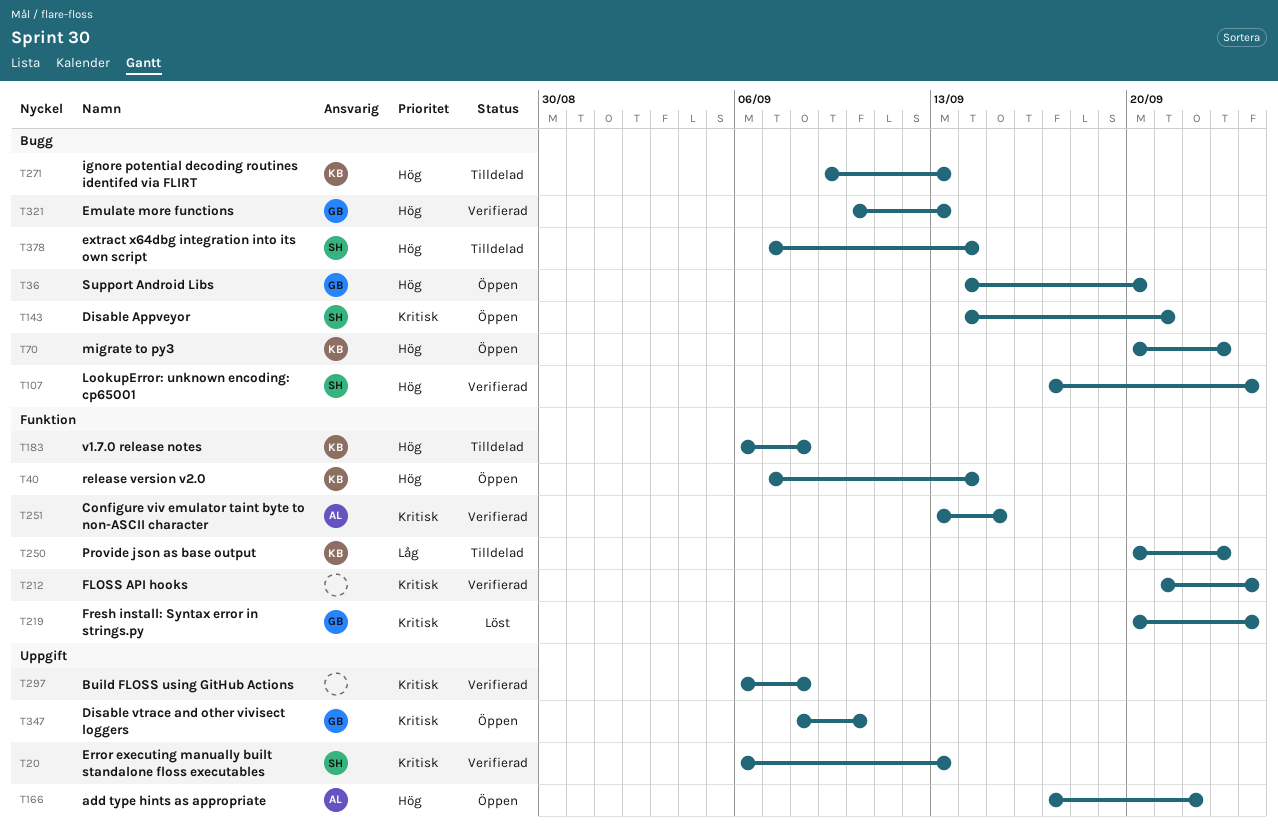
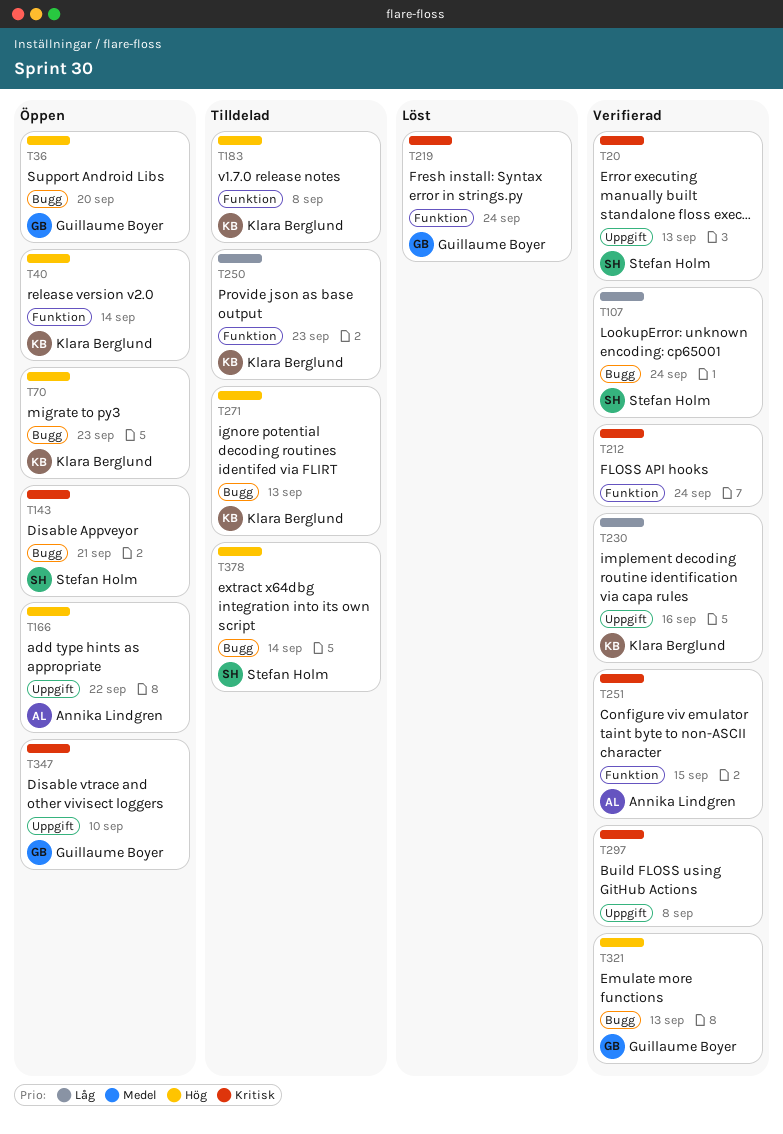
T107, priority: Hög -> Låg
T230: none -> present

